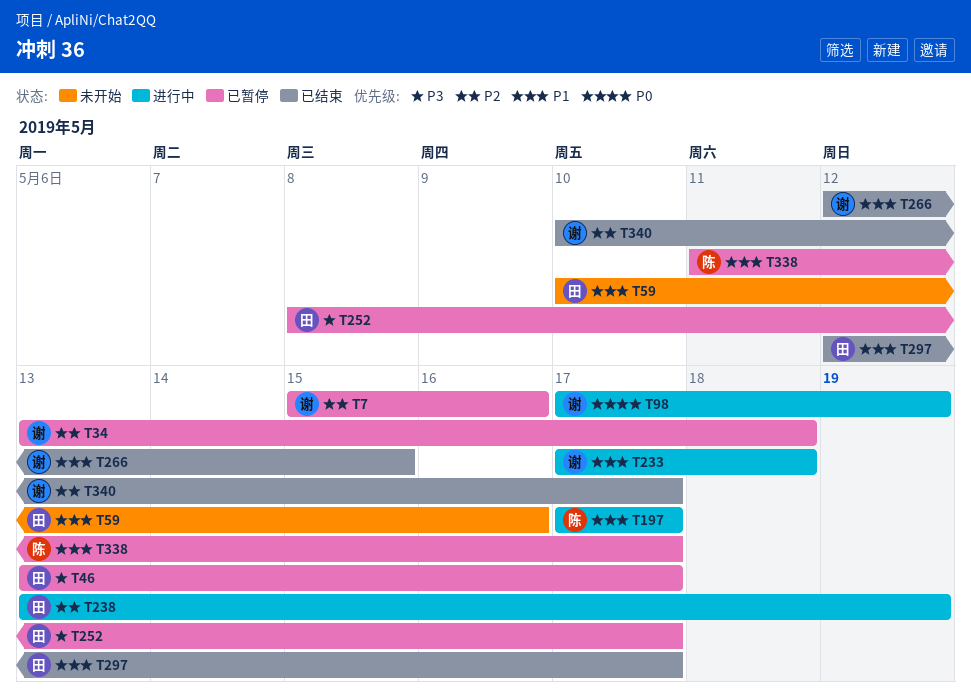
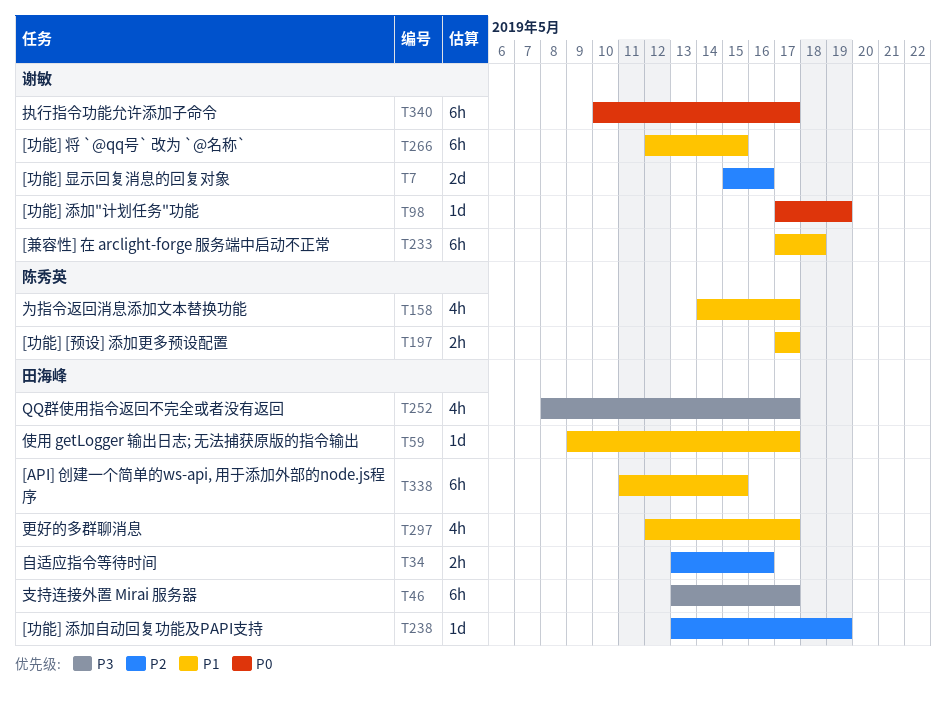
T34, owner: 谢敏 -> 田海峰
T34, due: May 18 -> May 16
T59, start: May 10 -> May 9
T59, due: May 16 -> May 17
T158: none -> present
T338, owner: 陈秀英 -> 田海峰
T338, due: May 17 -> May 15
T340, priority: P2 -> P0

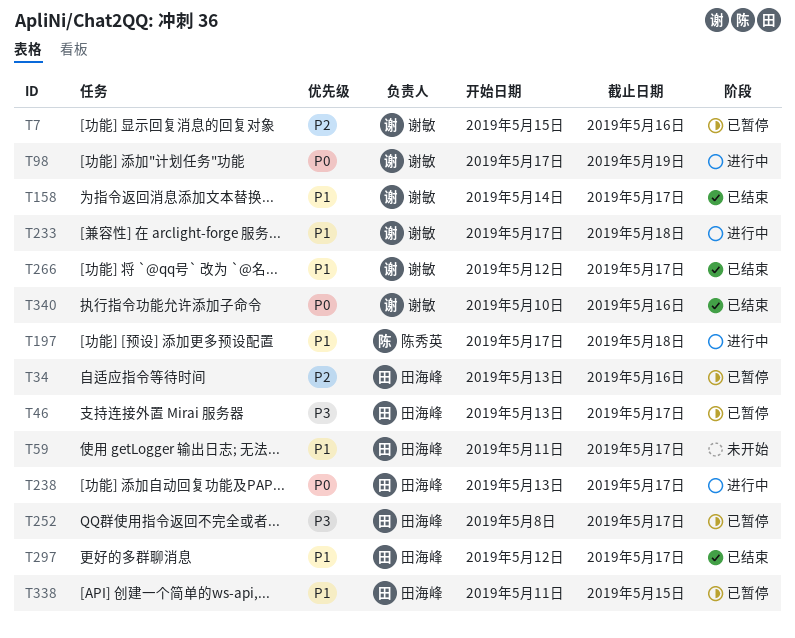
T59, start: May 9 -> May 11
T158, owner: 陈秀英 -> 谢敏
T197, due: May 17 -> May 18
T238, priority: P2 -> P0
T238, due: May 19 -> May 17
T266, due: May 15 -> May 17
T340, due: May 17 -> May 16

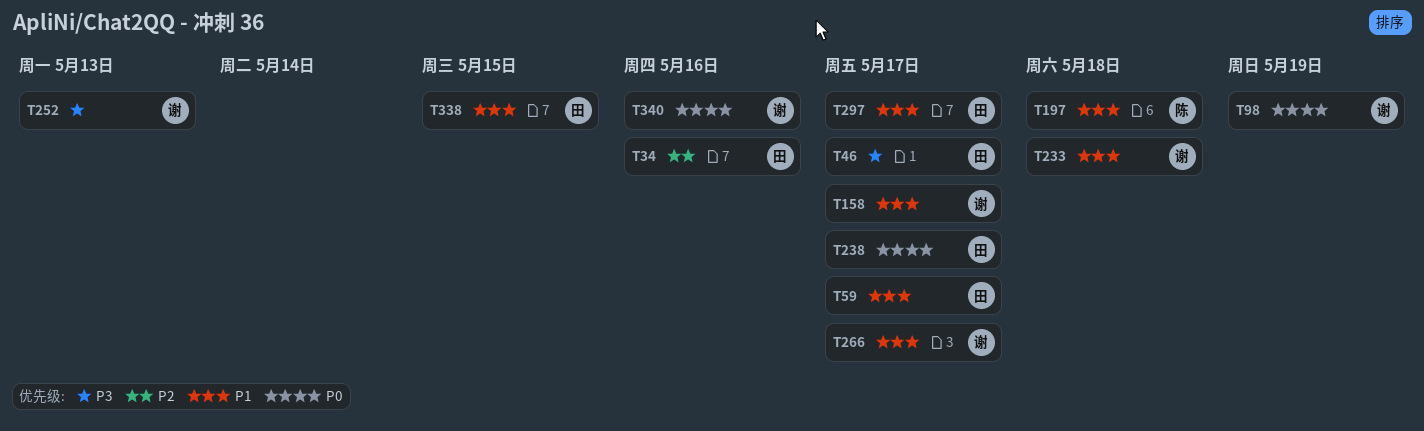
T7: present -> none
T252, owner: 田海峰 -> 谢敏
T252, due: May 17 -> May 13

